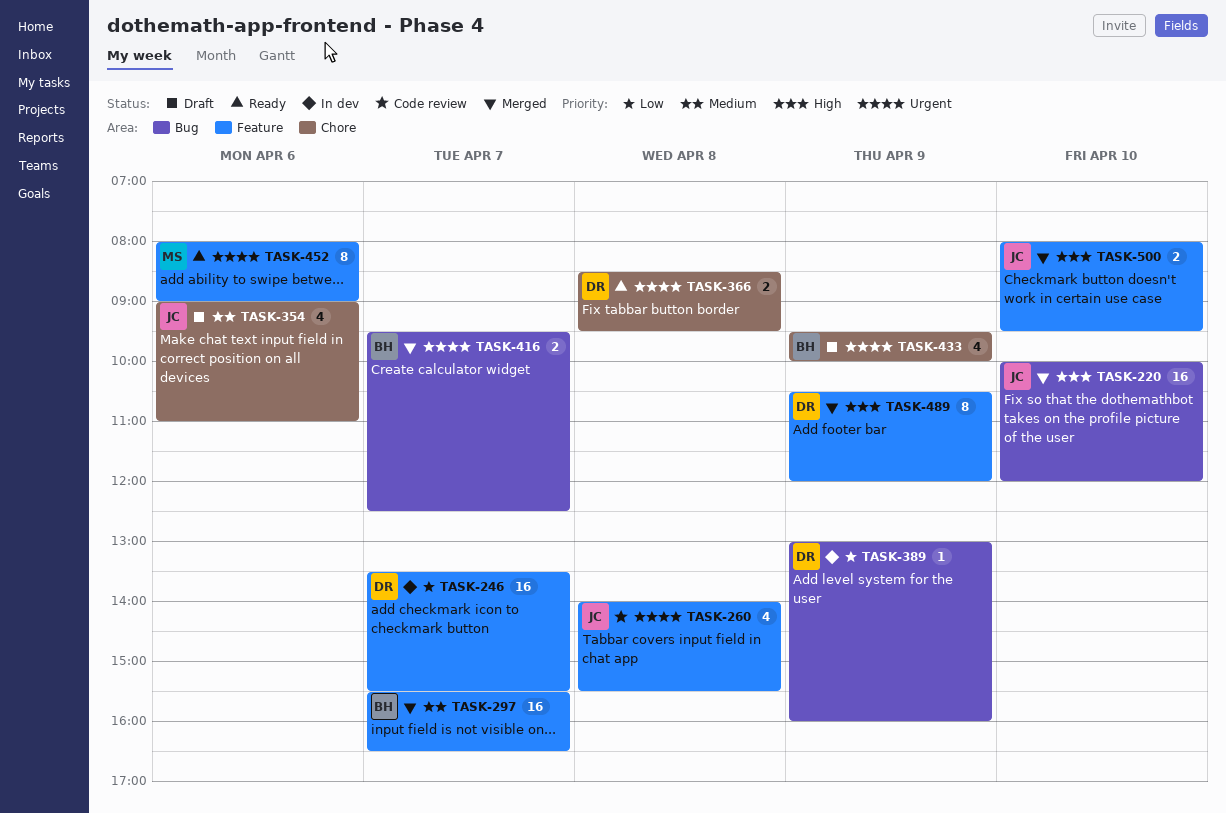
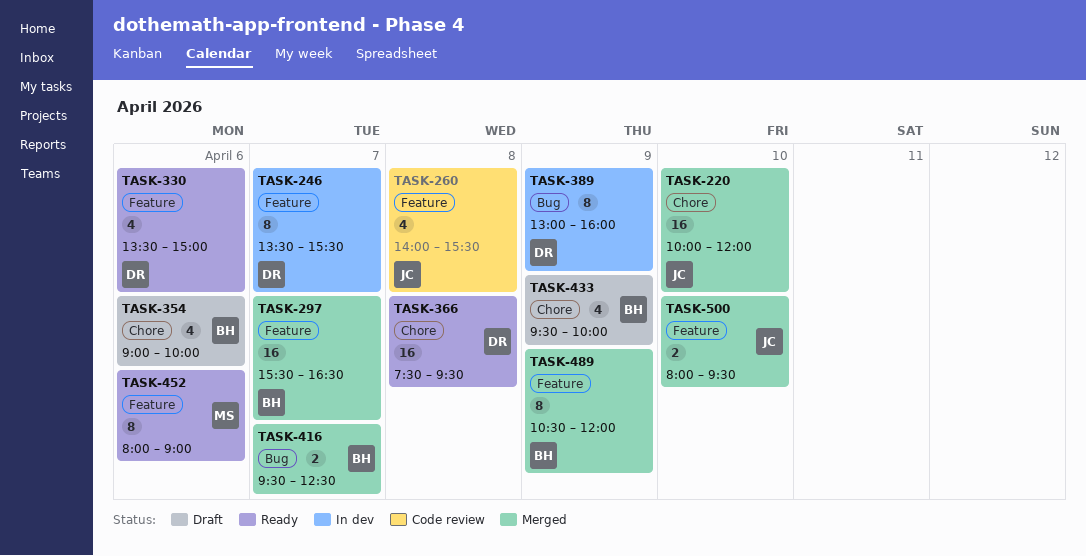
TASK-220, label: Bug -> Chore
TASK-246, estimate: 16 -> 8
TASK-330: none -> present
TASK-354, owner: JC -> BH
TASK-354, ends: 11:00 -> 10:00
TASK-366, estimate: 2 -> 16
TASK-366, begins: 08:30 -> 07:30
TASK-389, estimate: 1 -> 8
TASK-489, owner: DR -> BH

